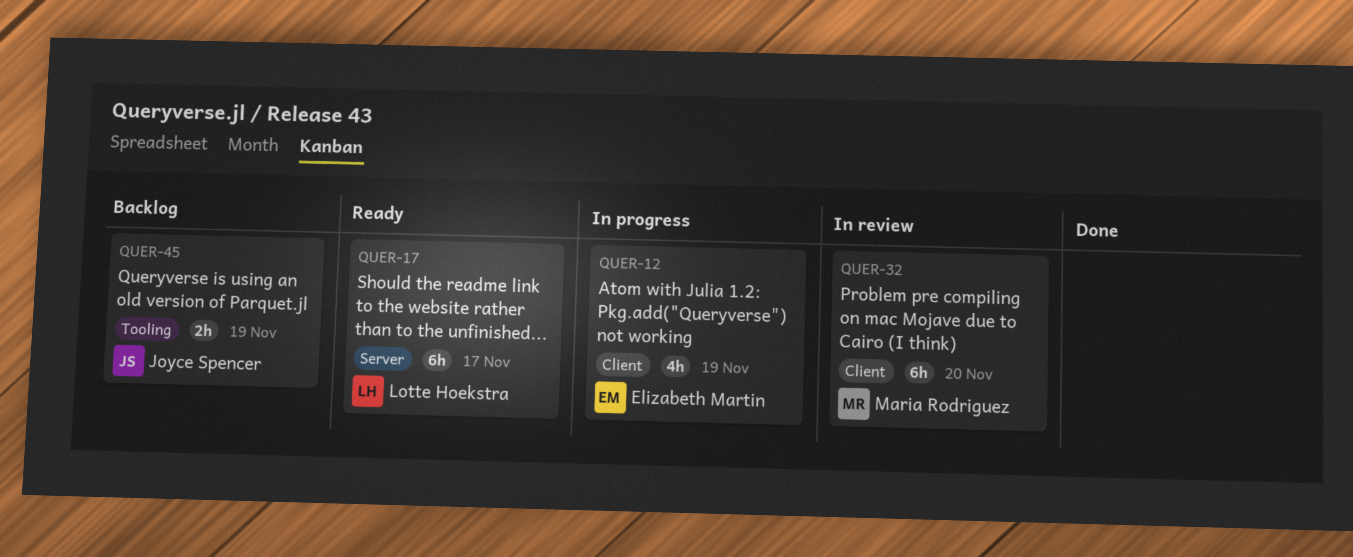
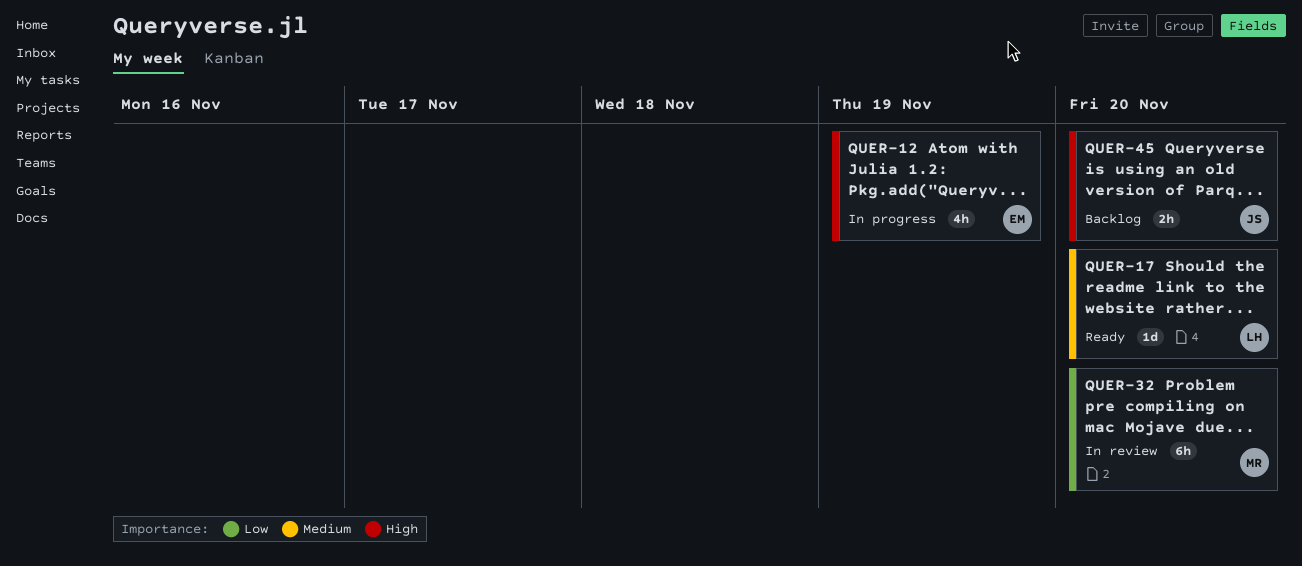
QUER-17, estimate: 6h -> 1d
QUER-17, due: Nov 17 -> Nov 20
QUER-45, due: Nov 19 -> Nov 20

